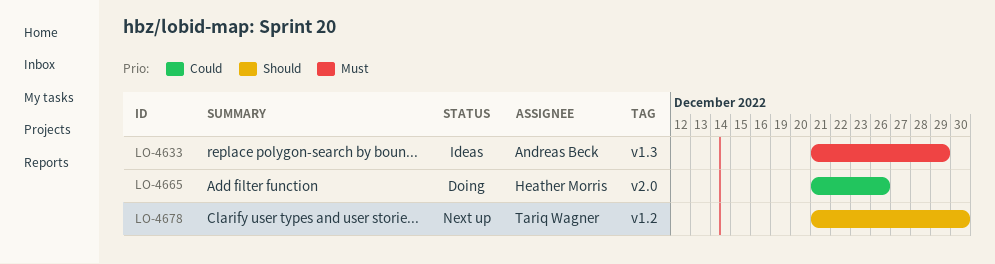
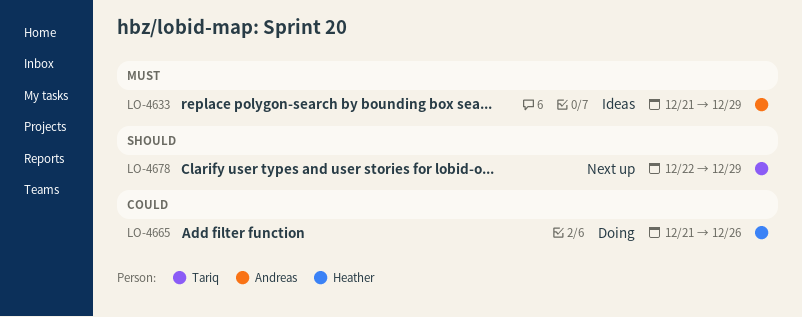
LO-4678, start: Dec 21 -> Dec 22
LO-4678, due: Dec 30 -> Dec 29

